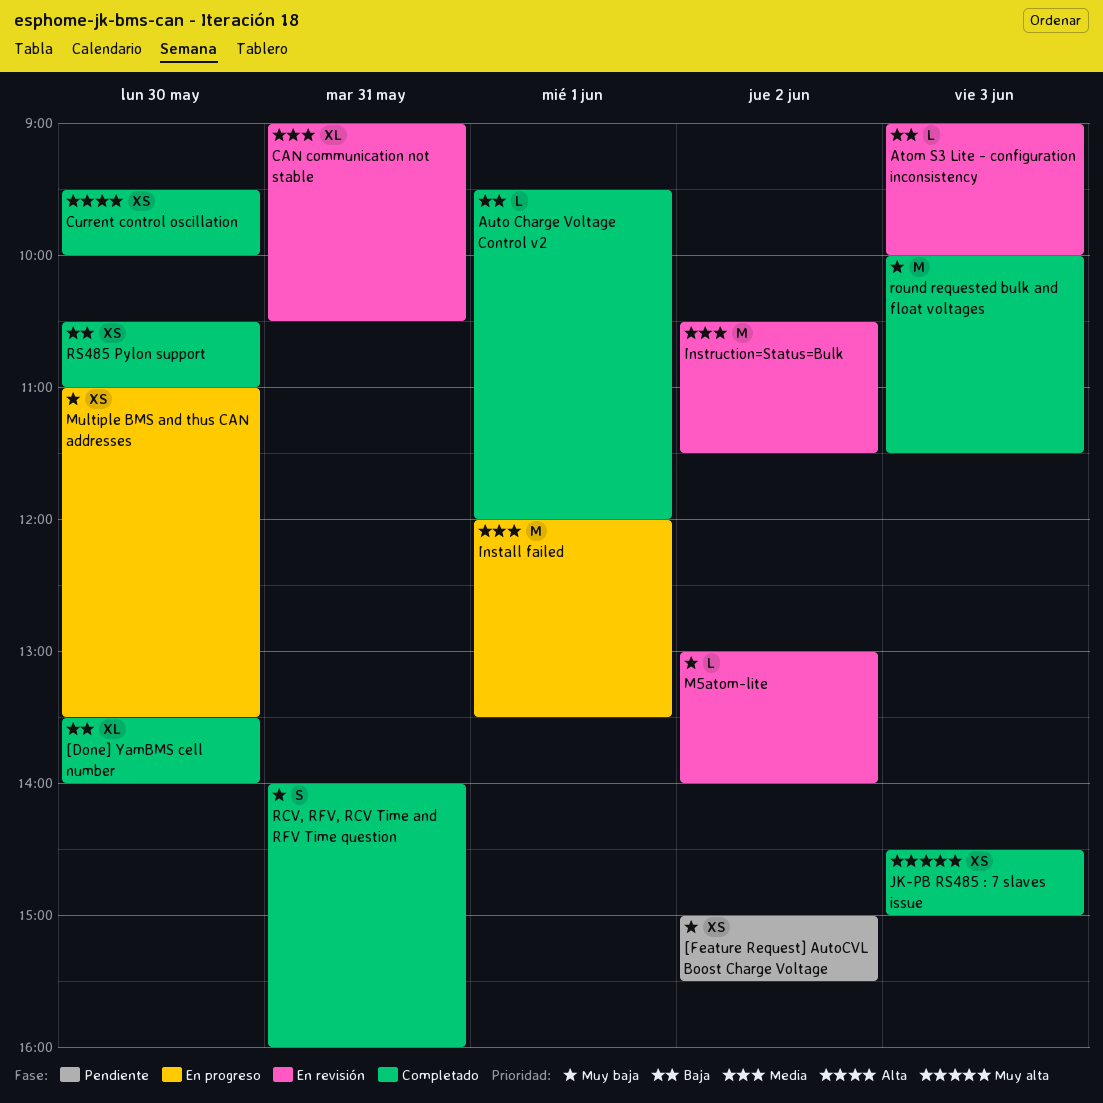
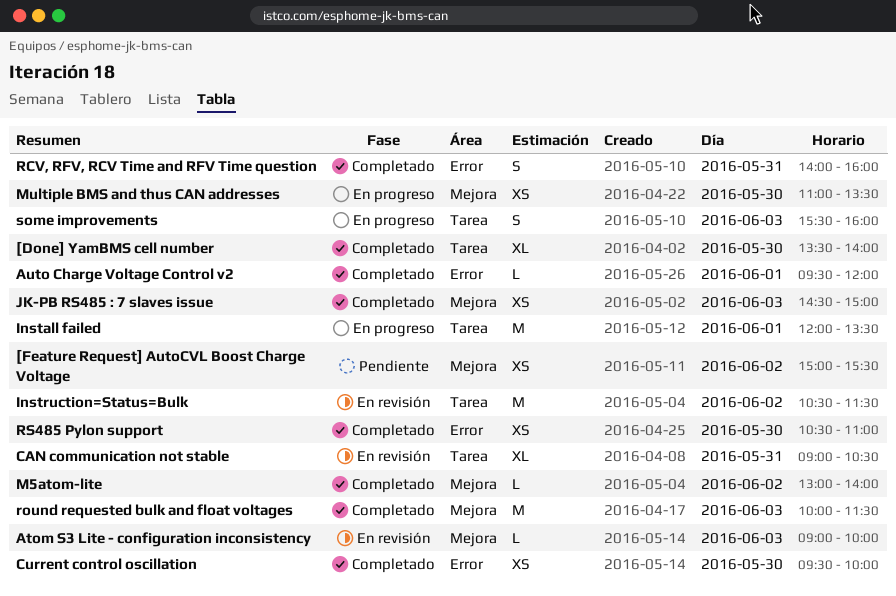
M5atom-lite, status: En revisión -> Completado
some improvements: none -> present

